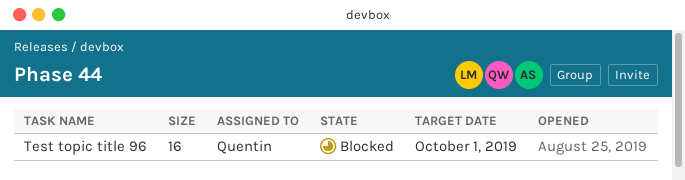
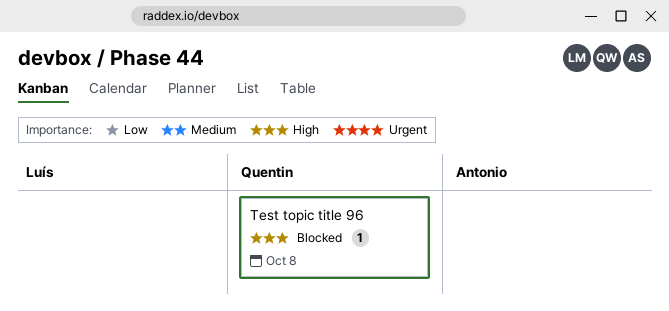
Test topic title 96, estimate: 16 -> 1
Test topic title 96, due: Oct 1 -> Oct 8

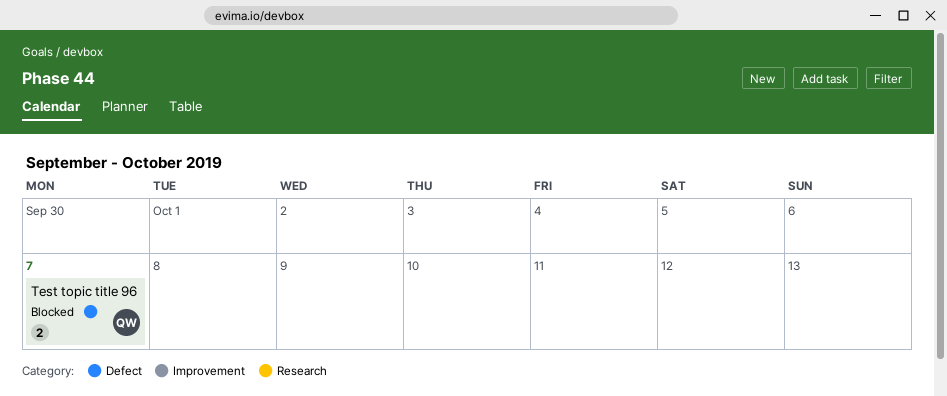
Test topic title 96, estimate: 1 -> 2
Test topic title 96, due: Oct 8 -> Oct 7

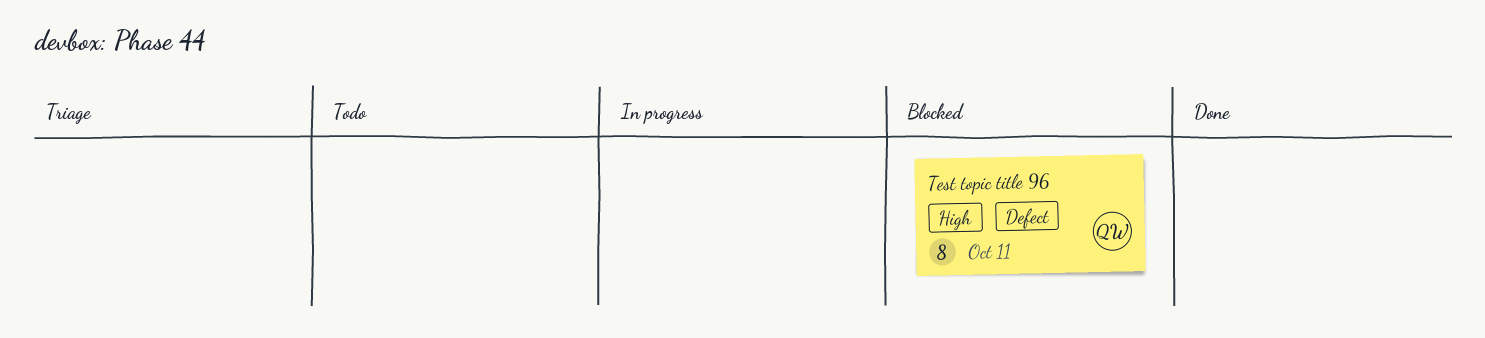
Test topic title 96, estimate: 2 -> 8
Test topic title 96, due: Oct 7 -> Oct 11

